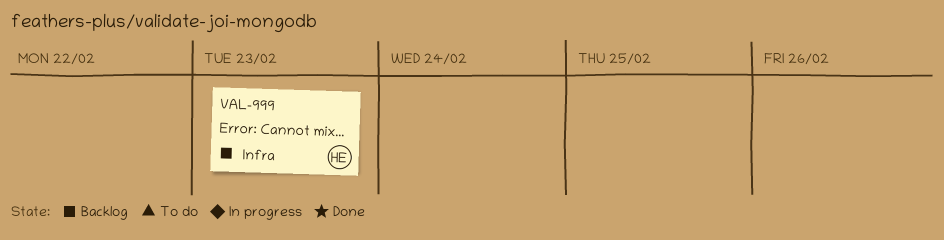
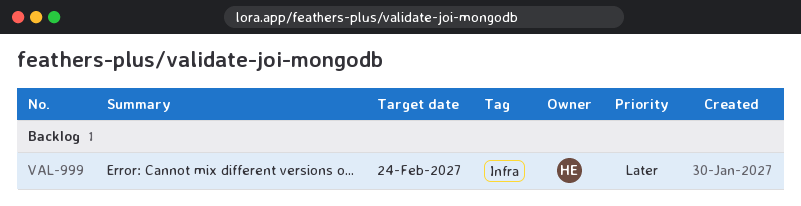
VAL-999, due: Feb 23 -> Feb 24

